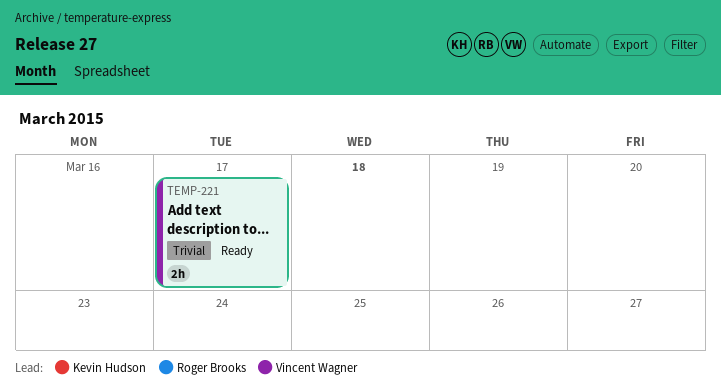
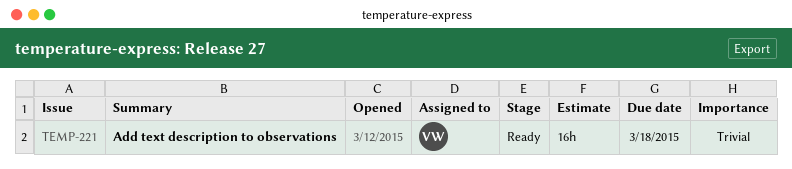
TEMP-221, estimate: 2h -> 16h
TEMP-221, due: Mar 17 -> Mar 18

